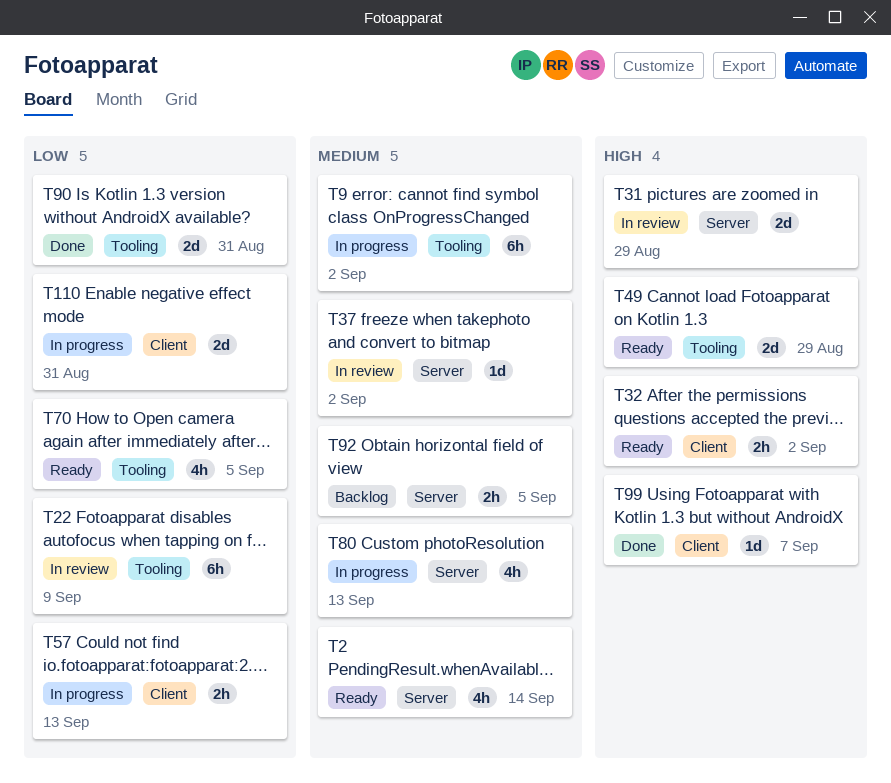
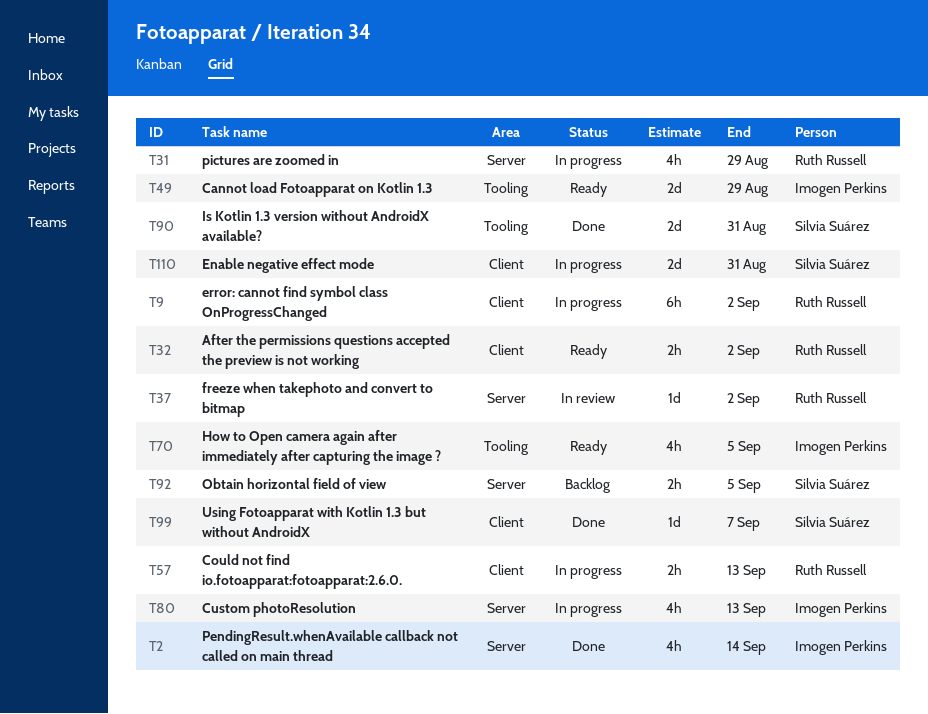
T2, status: Ready -> Done
T9, label: Tooling -> Client
T22: present -> none
T31, status: In review -> In progress
T31, estimate: 2d -> 4h

